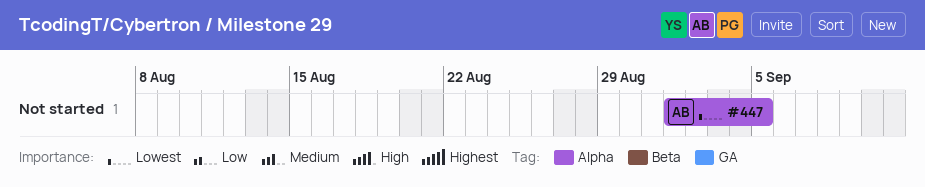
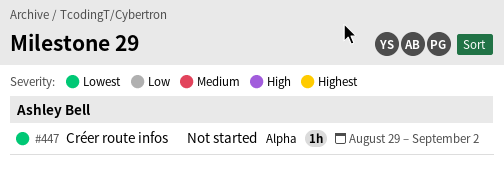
#447, start: Sep 1 -> Aug 29
#447, due: Sep 5 -> Sep 2

